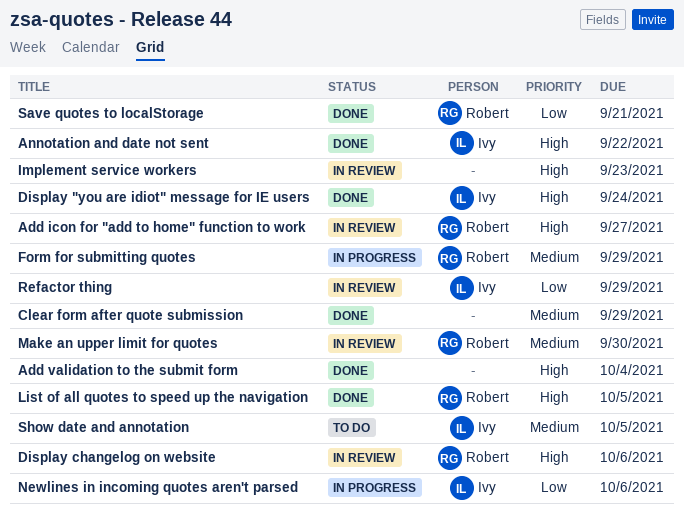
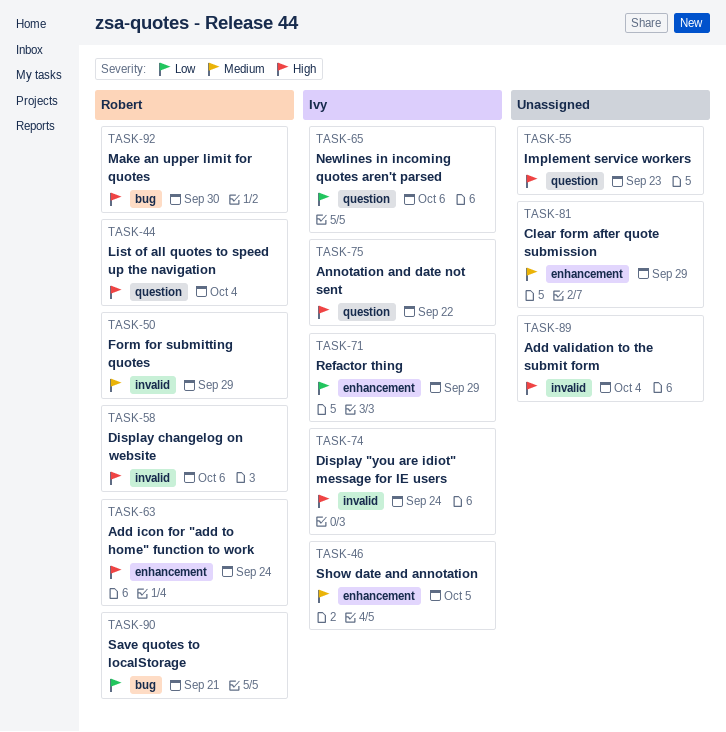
Add icon for "add to home" function to work, due: Sep 27 -> Sep 24
List of all quotes to speed up the navigation, due: Oct 5 -> Oct 4
Make an upper limit for quotes, priority: Medium -> High

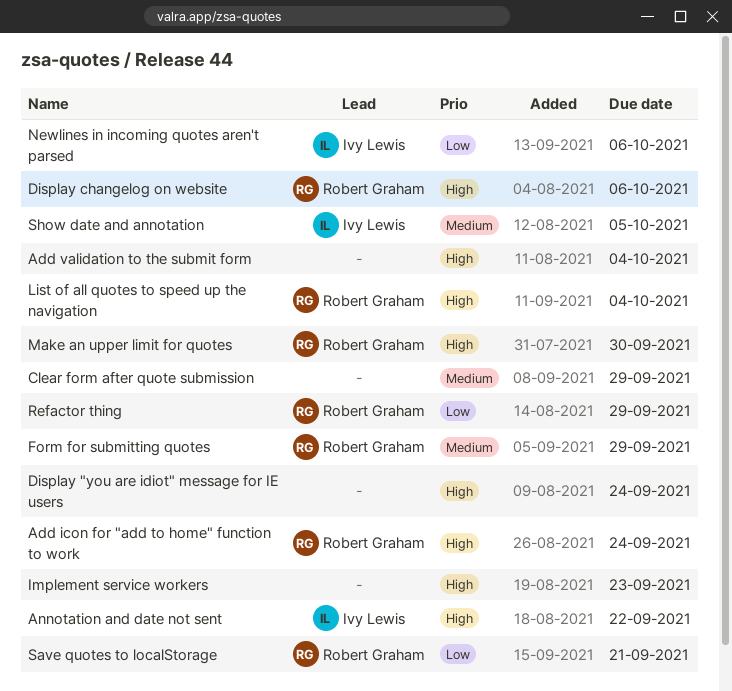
Display "you are idiot" message for IE users, owner: Ivy Lewis -> none
Refactor thing, owner: Ivy Lewis -> Robert Graham

